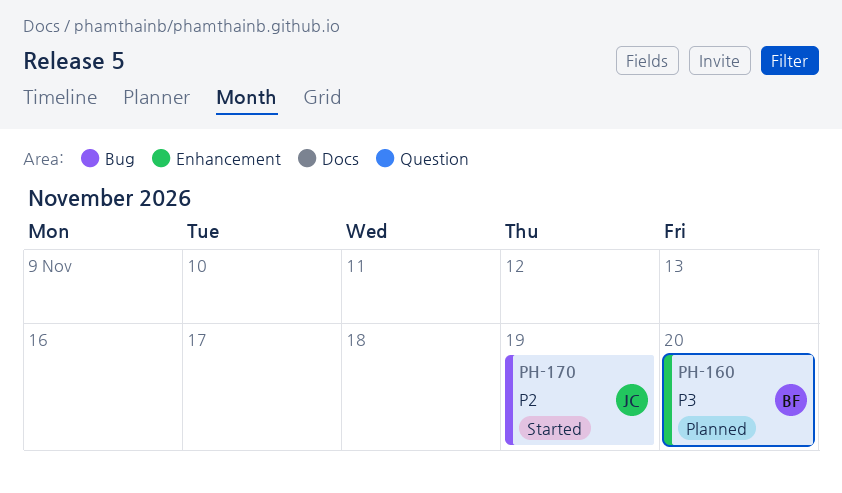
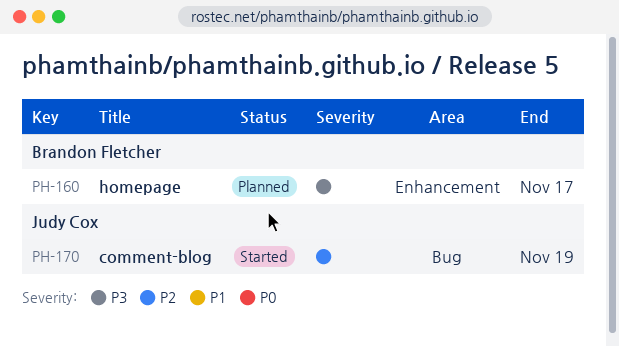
PH-160, due: Nov 20 -> Nov 17

